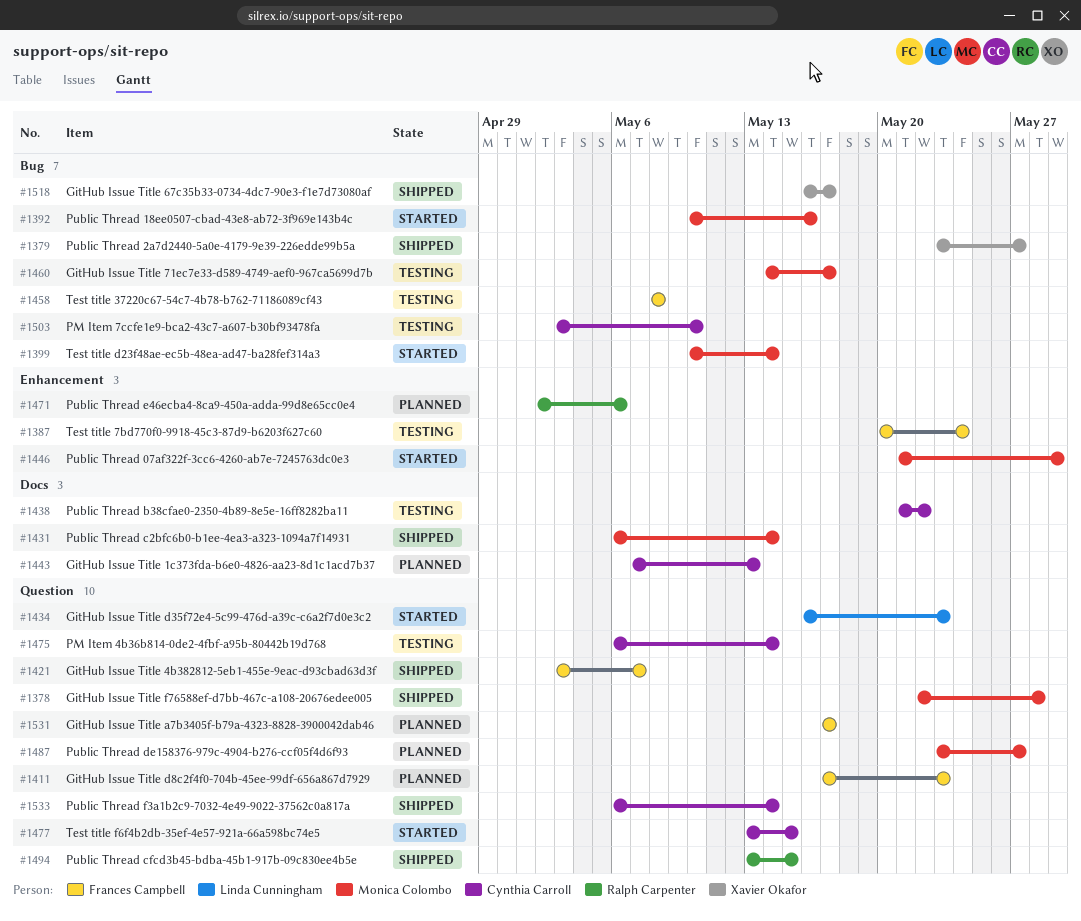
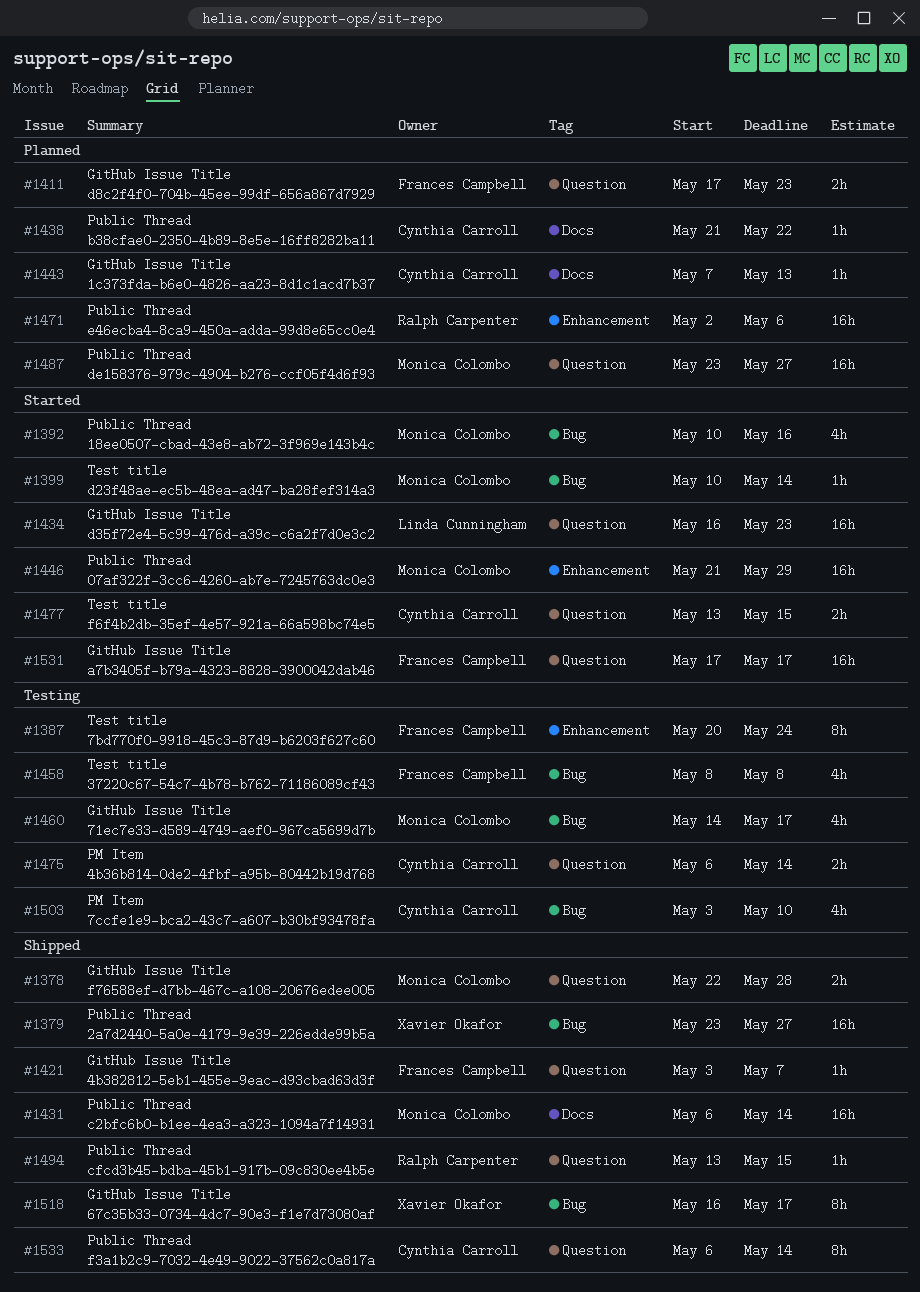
#1438, status: Testing -> Planned
#1531, status: Planned -> Started

